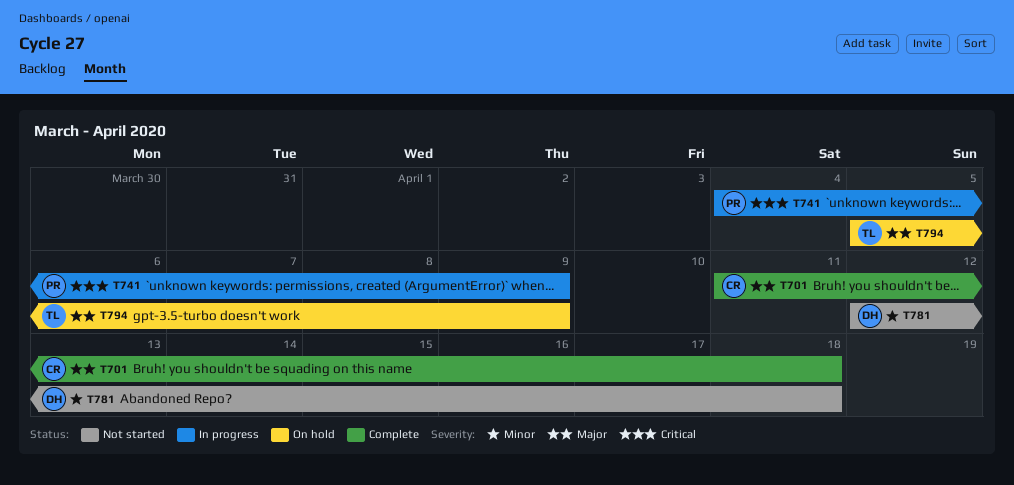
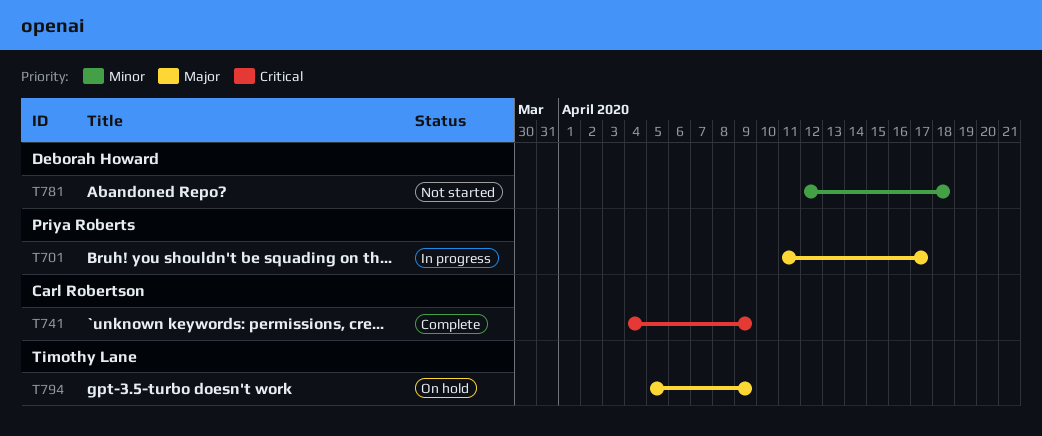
T701, status: Complete -> In progress
T701, owner: Carl Robertson -> Priya Roberts
T701, due: Apr 18 -> Apr 17
T741, status: In progress -> Complete
T741, owner: Priya Roberts -> Carl Robertson

